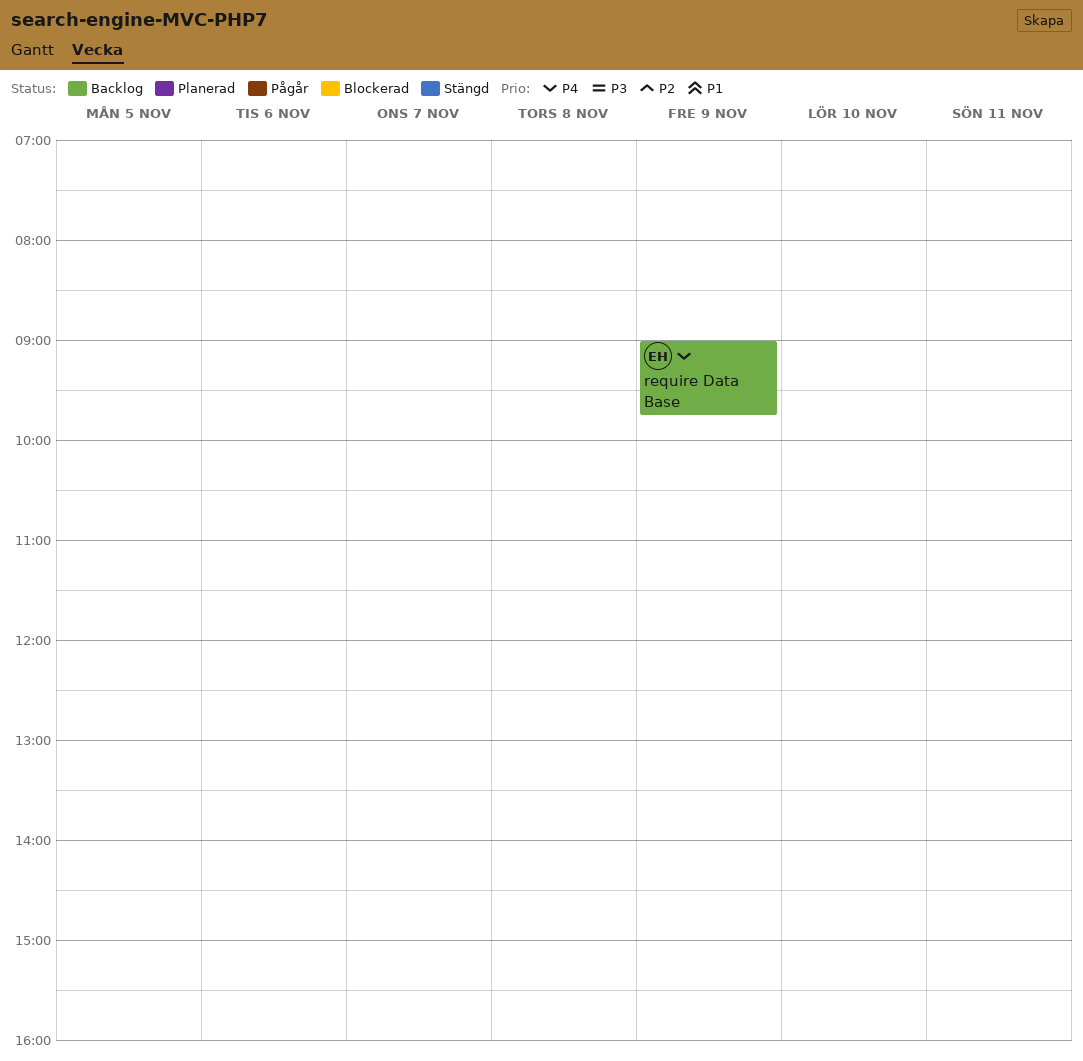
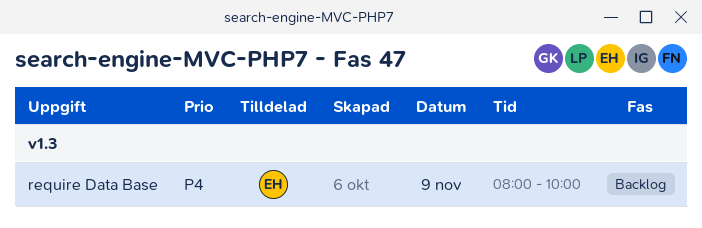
require Data Base, begins: 09:00 -> 08:00
require Data Base, ends: 09:45 -> 10:00

